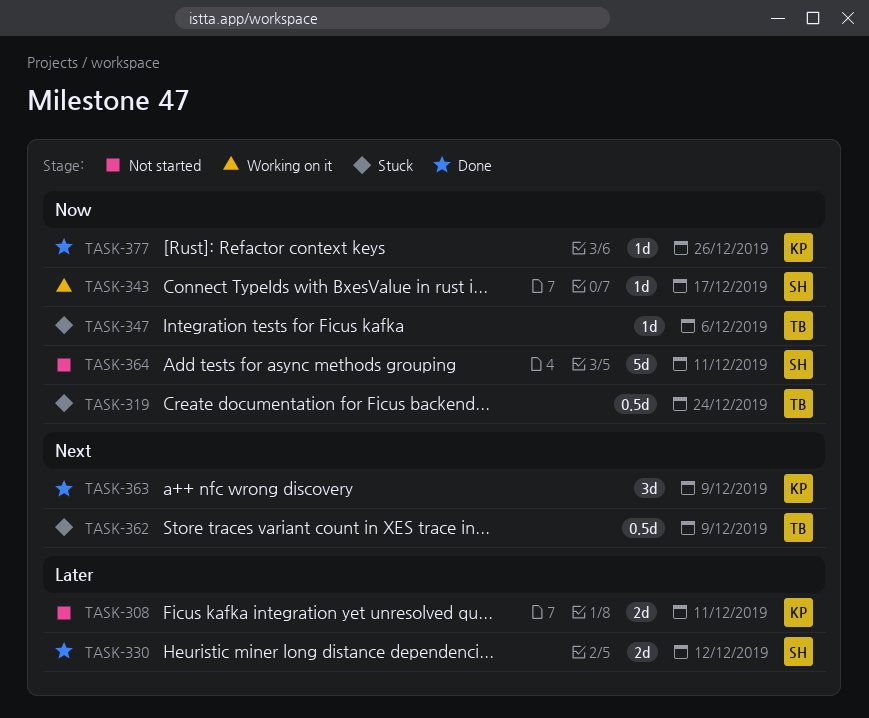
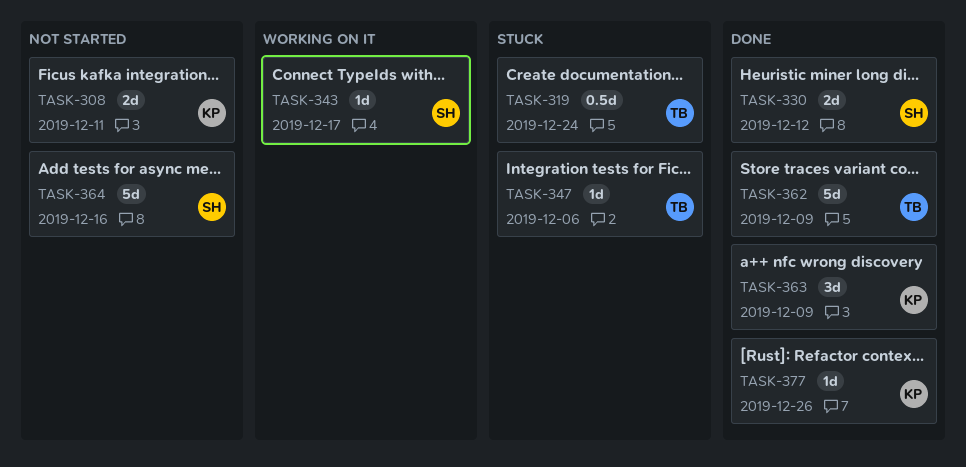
TASK-362, status: Stuck -> Done
TASK-362, estimate: 0.5d -> 5d
TASK-364, due: Dec 11 -> Dec 16

